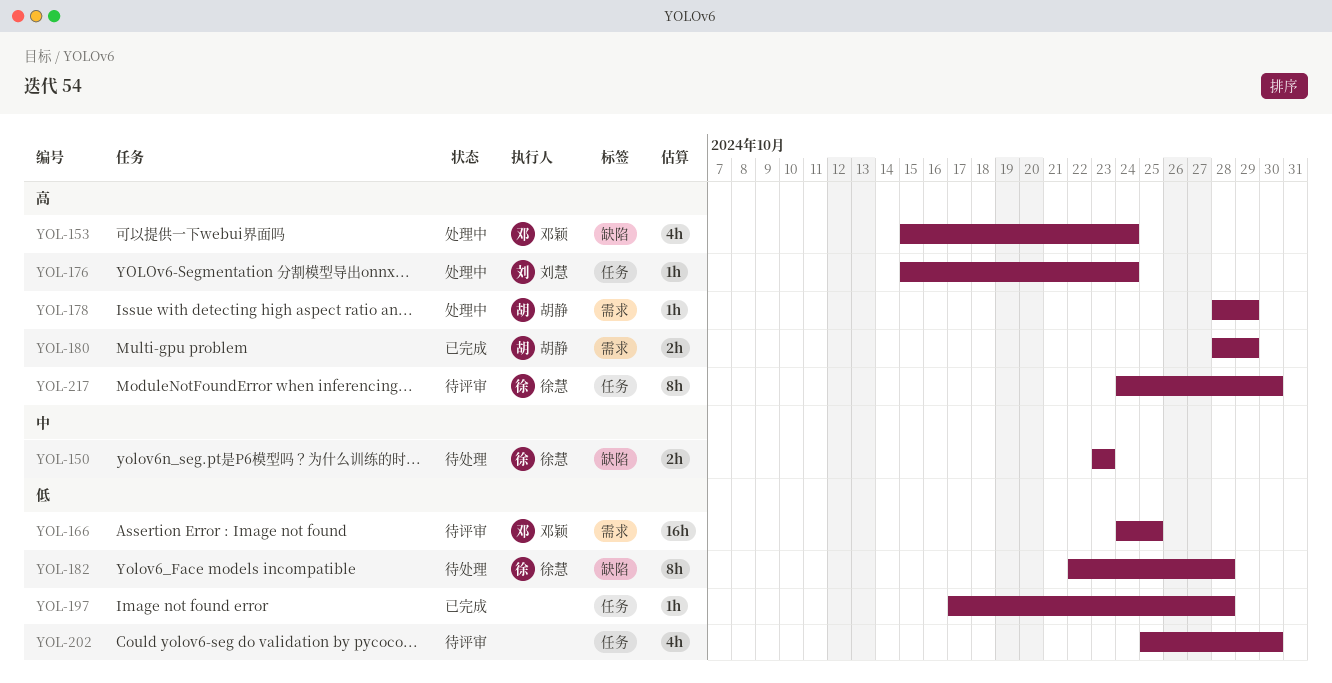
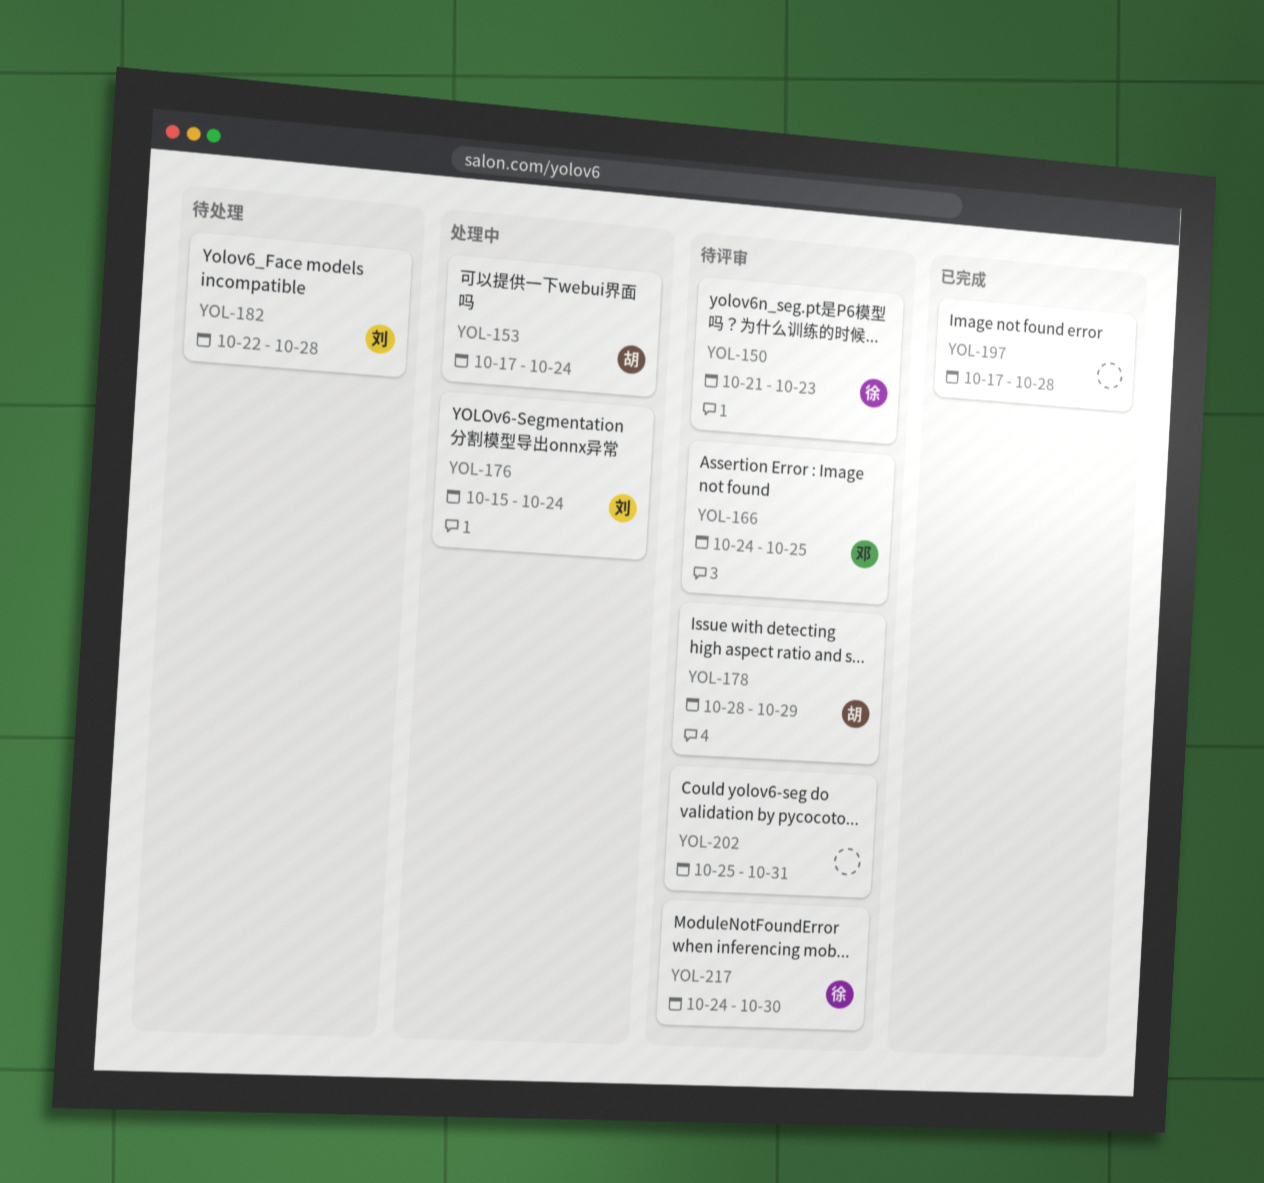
YOL-150, status: 待处理 -> 待评审
YOL-150, start: Oct 23 -> Oct 21
YOL-153, owner: 邓颖 -> 胡静
YOL-153, start: Oct 15 -> Oct 17
YOL-178, status: 处理中 -> 待评审
YOL-180: present -> none
YOL-182, owner: 徐慧 -> 刘慧
YOL-202, due: Oct 30 -> Oct 31

